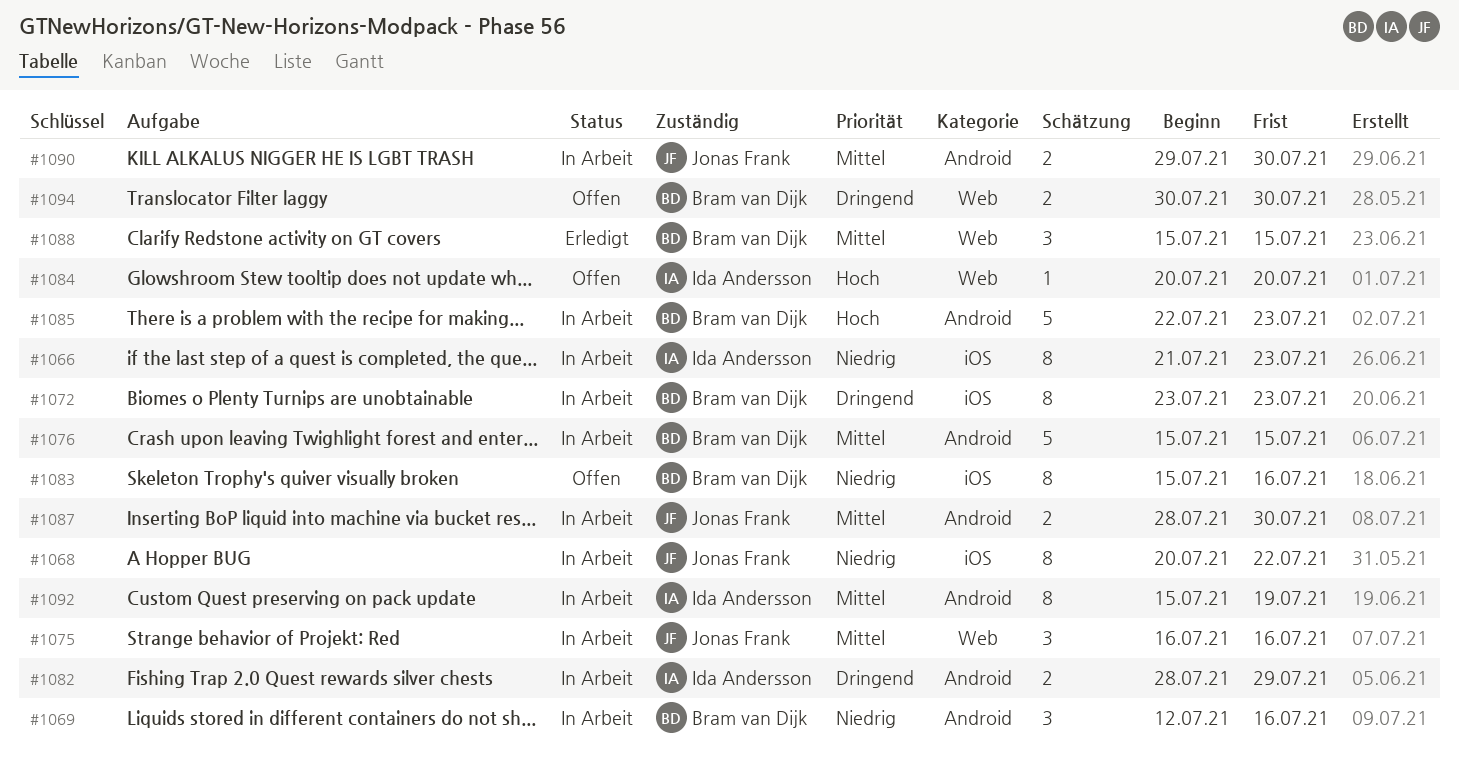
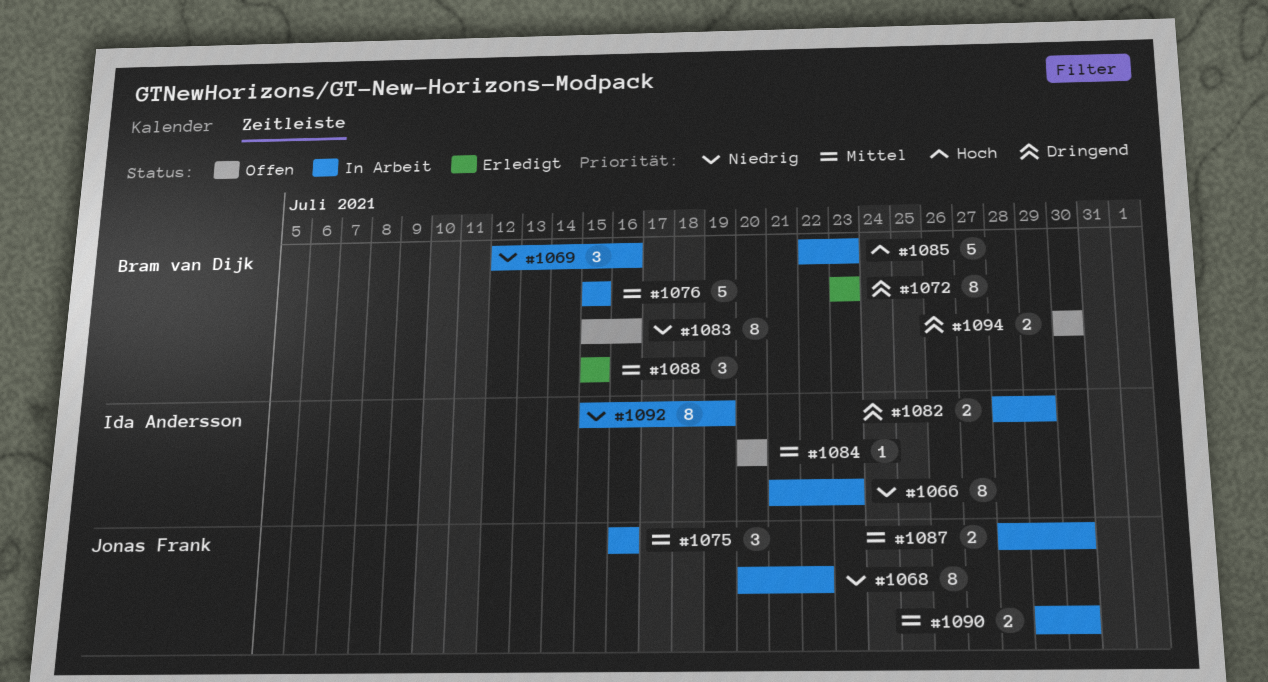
#1072, status: In Arbeit -> Erledigt
#1084, priority: Hoch -> Mittel
#1092, priority: Mittel -> Niedrig

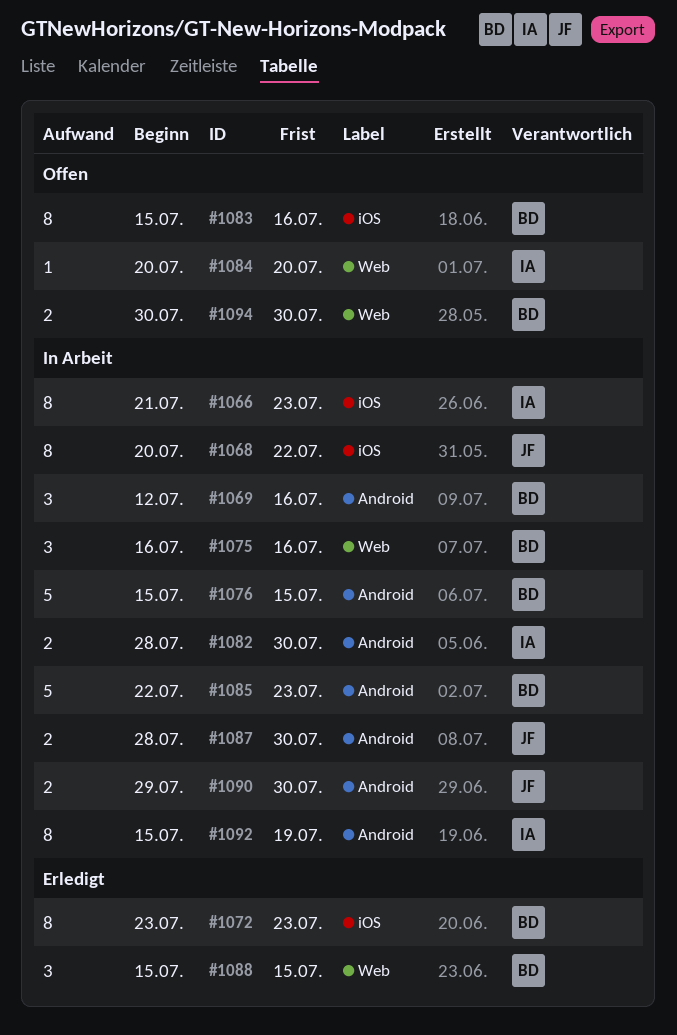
#1075, owner: Jonas Frank -> Bram van Dijk
#1082, due: Jul 29 -> Jul 30

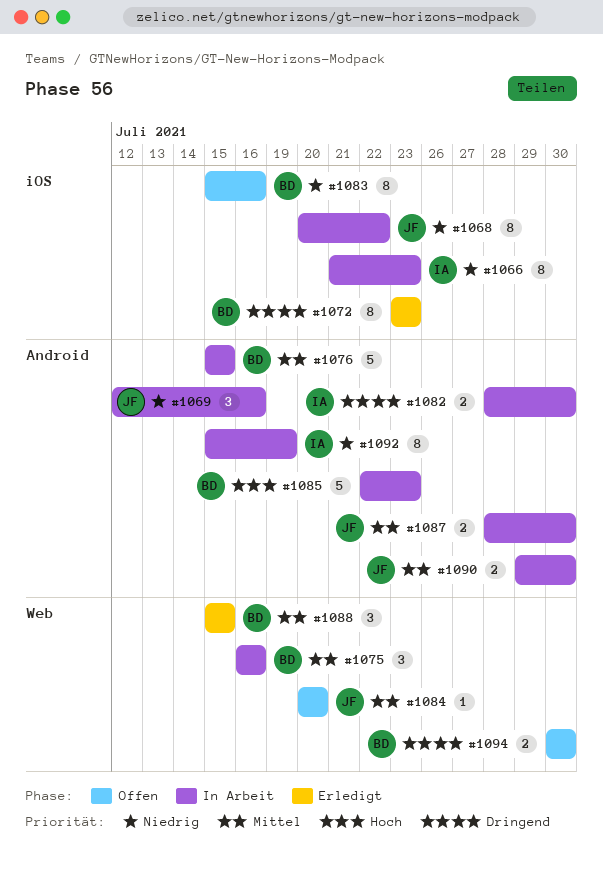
#1069, owner: BD -> JF
#1084, owner: IA -> JF

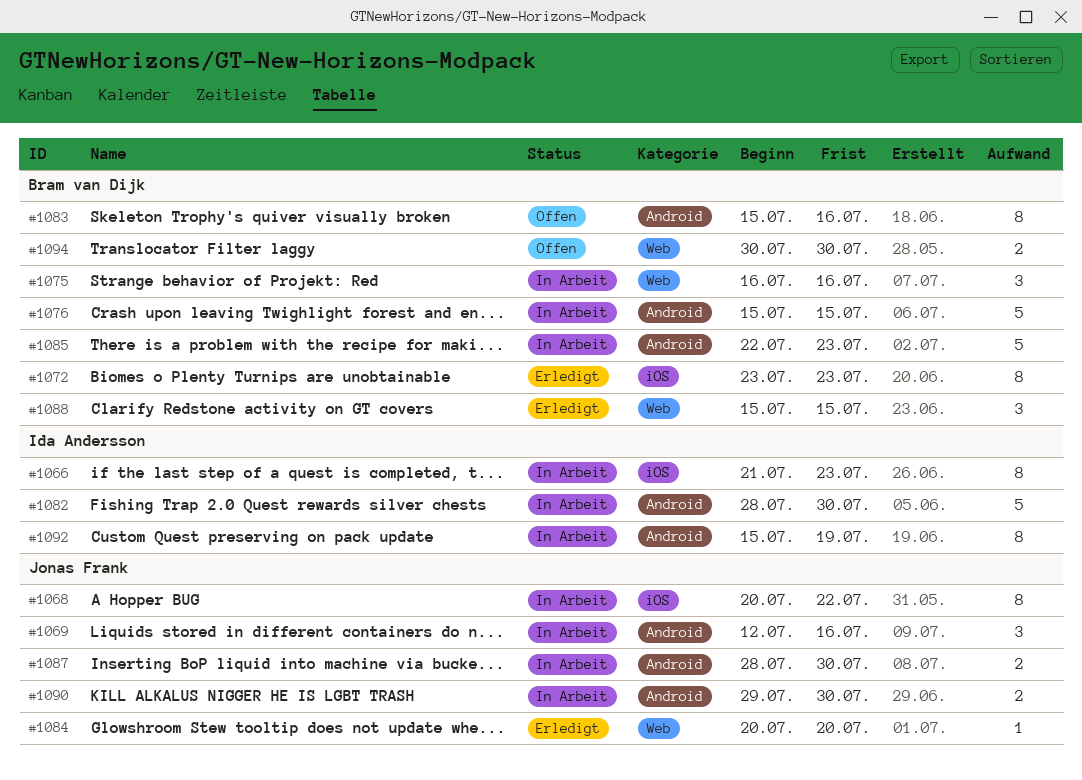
#1082, estimate: 2 -> 5
#1083, label: iOS -> Android
#1084, status: Offen -> Erledigt

